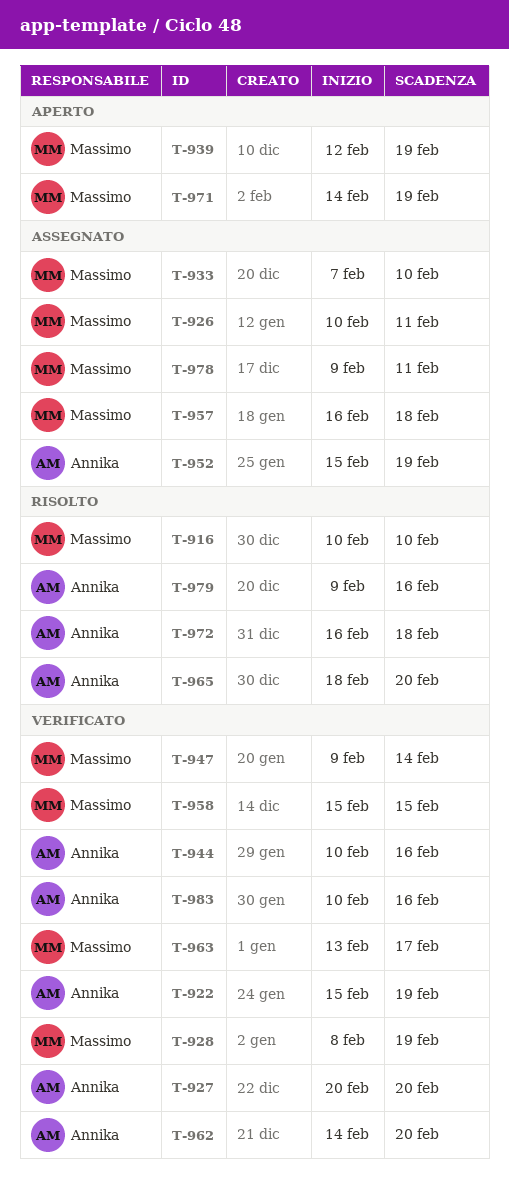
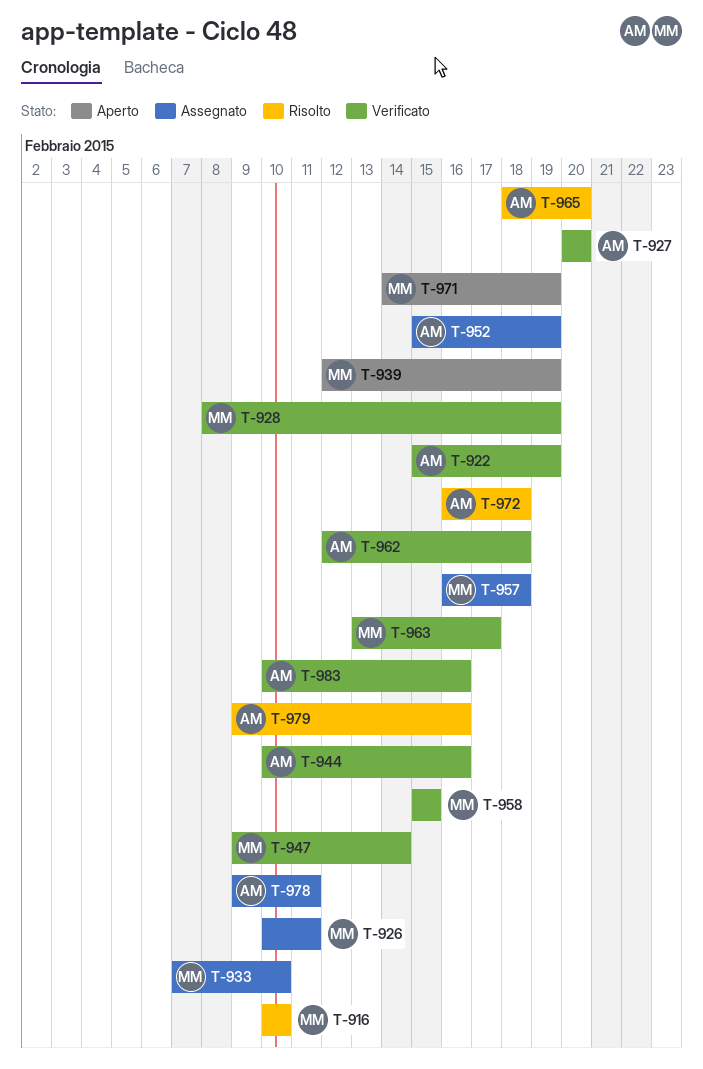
T-962, start: Feb 14 -> Feb 12
T-962, due: Feb 20 -> Feb 18
T-978, owner: Massimo -> Annika

